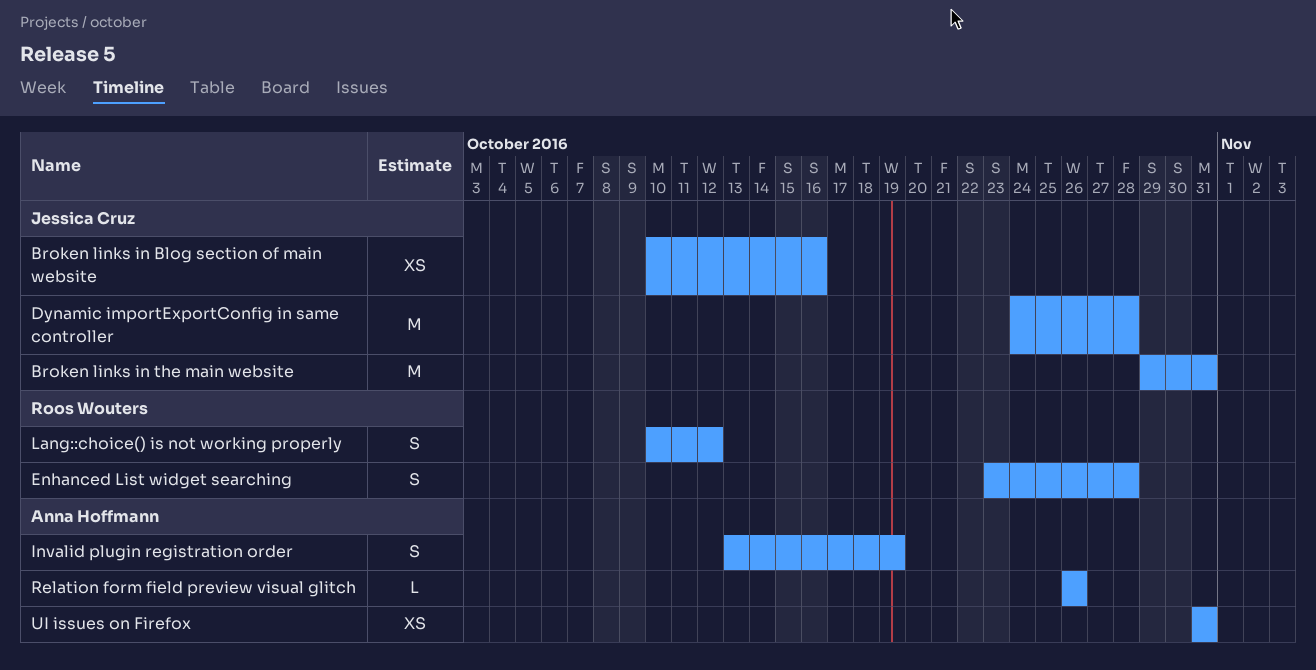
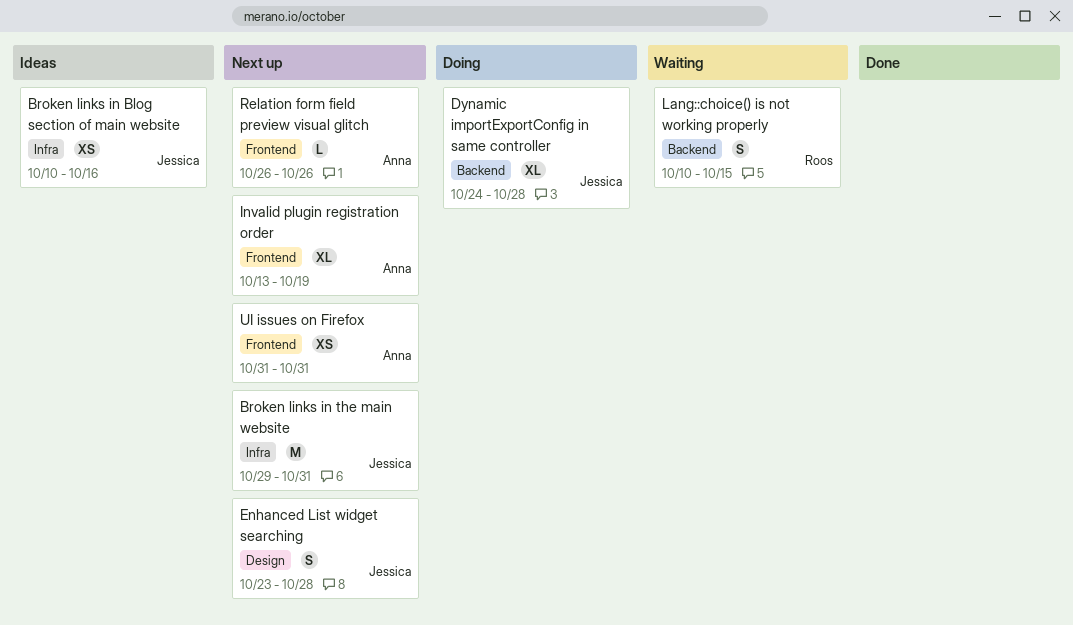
Dynamic importExportConfig in same controller, estimate: M -> XL
Enhanced List widget searching, owner: Roos Wouters -> Jessica Cruz
Invalid plugin registration order, estimate: S -> XL
Lang::choice() is not working properly, due: Oct 12 -> Oct 15

